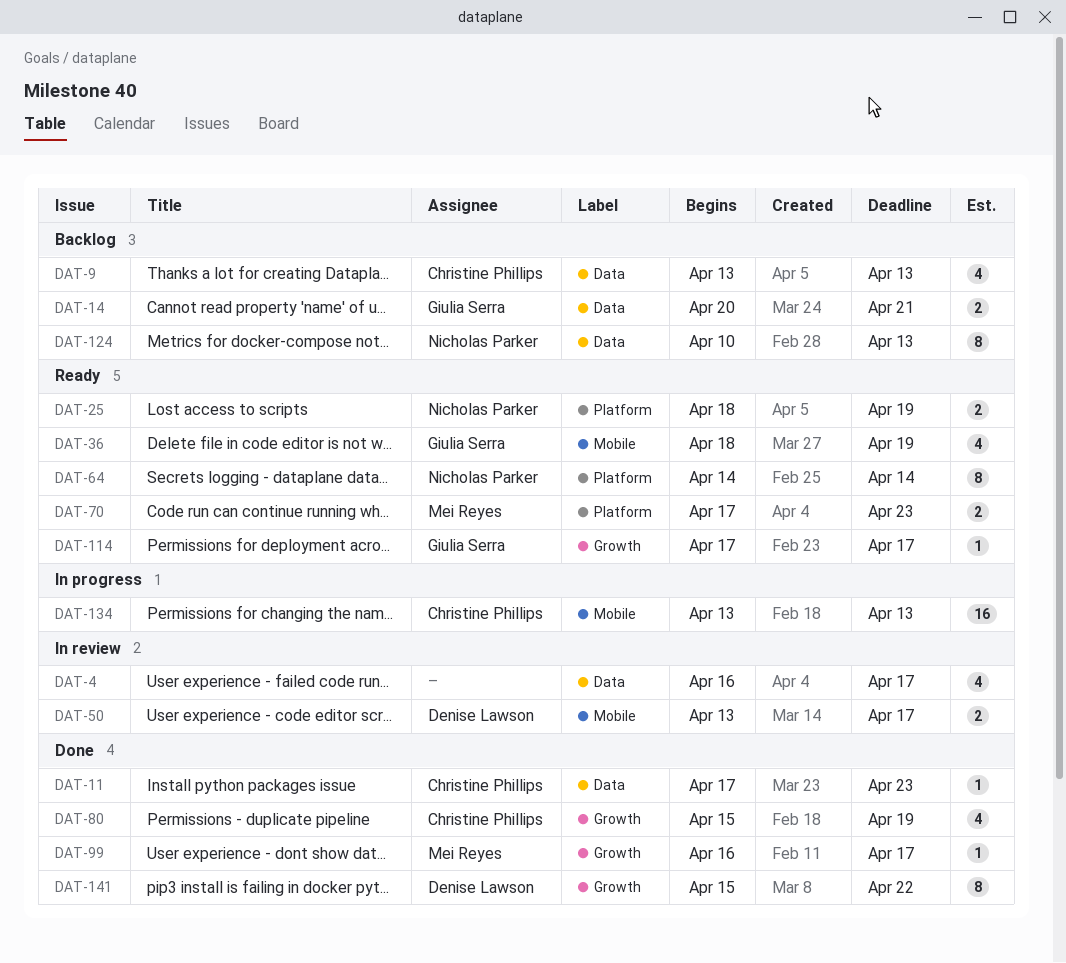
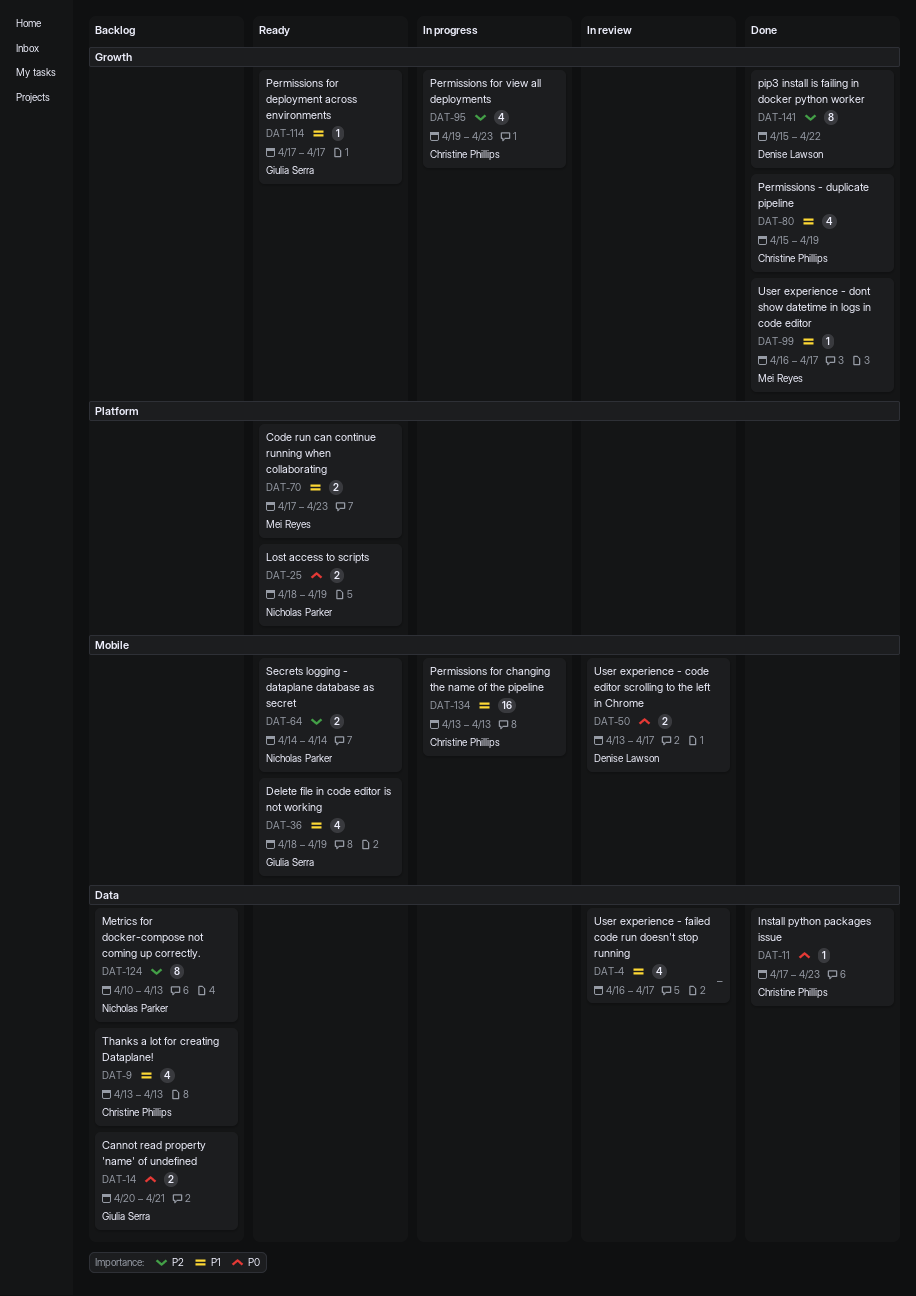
DAT-64, label: Platform -> Mobile
DAT-64, estimate: 8 -> 2
DAT-95: none -> present

